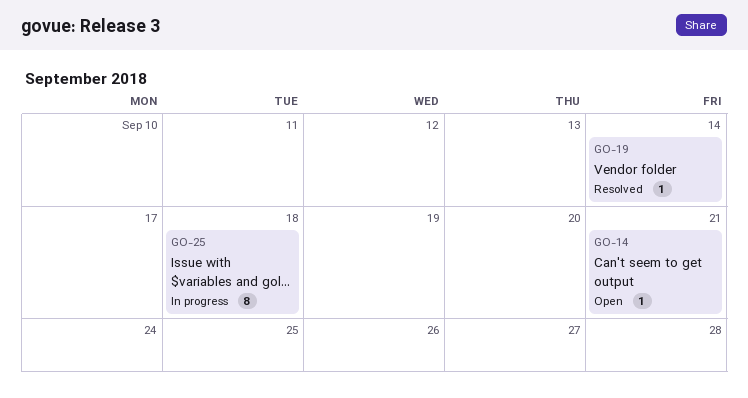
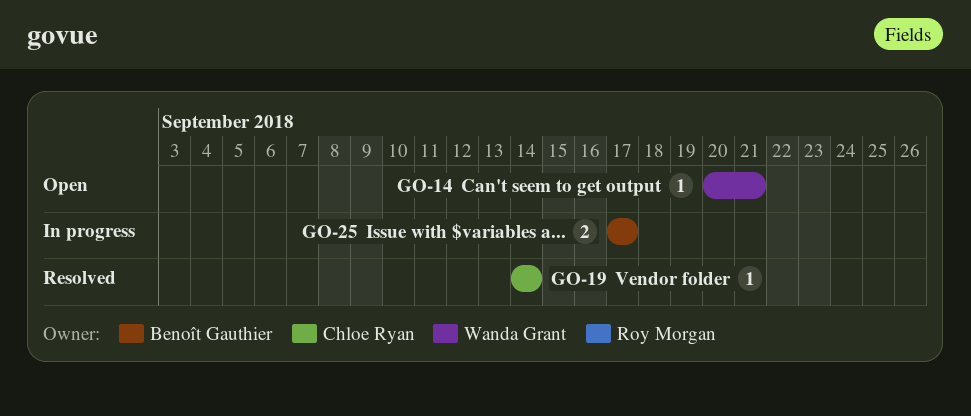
GO-25, estimate: 8 -> 2
GO-25, due: Sep 18 -> Sep 17

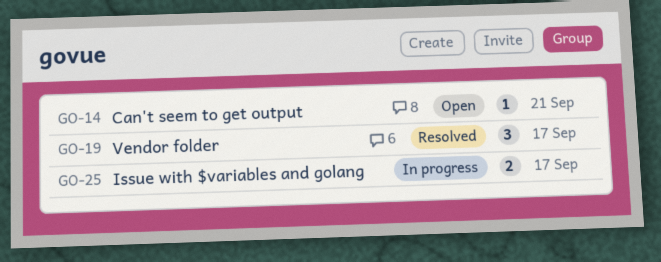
GO-19, estimate: 1 -> 3
GO-19, due: Sep 14 -> Sep 17

